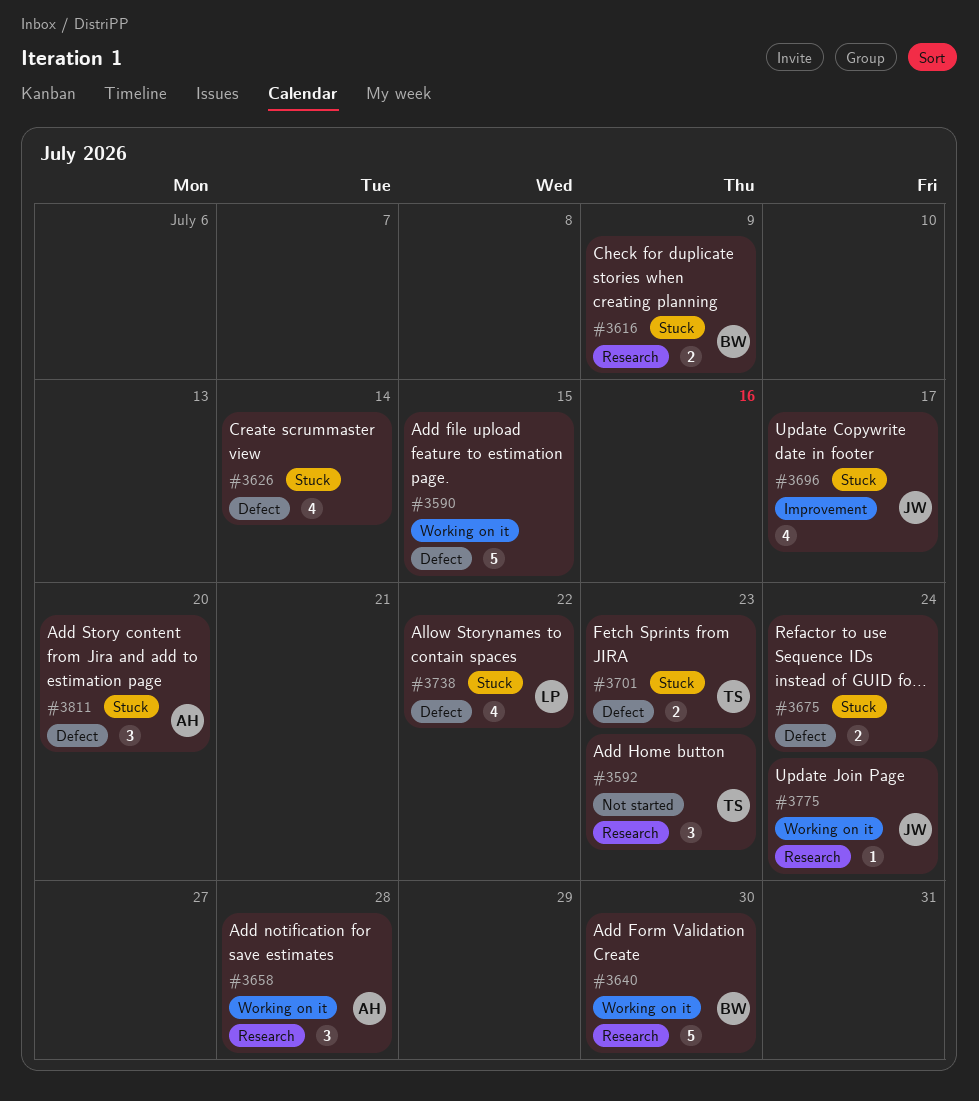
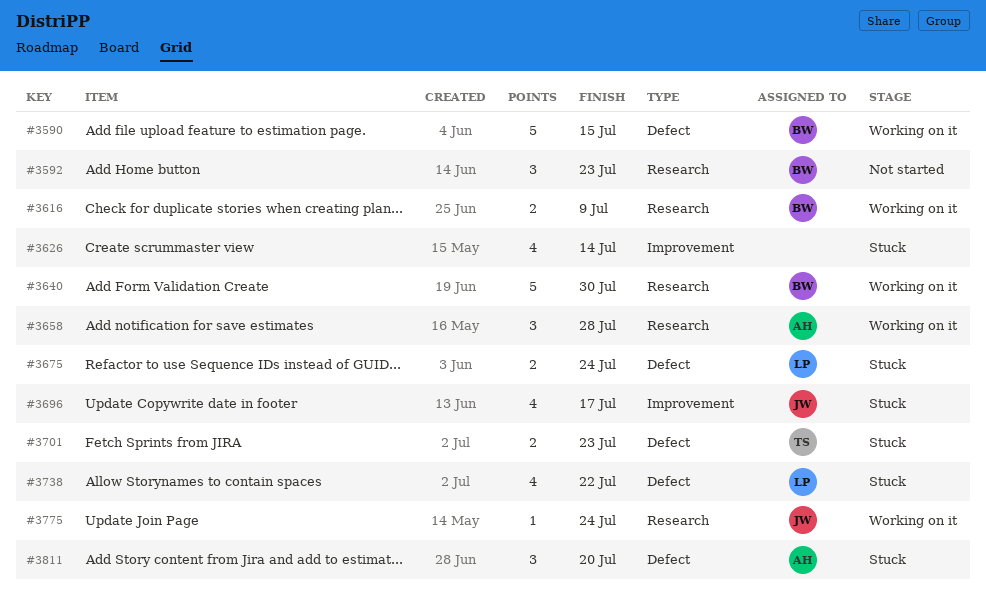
#3590, owner: none -> BW
#3592, owner: TS -> BW
#3616, status: Stuck -> Working on it
#3626, label: Defect -> Improvement
#3675, owner: none -> LP

